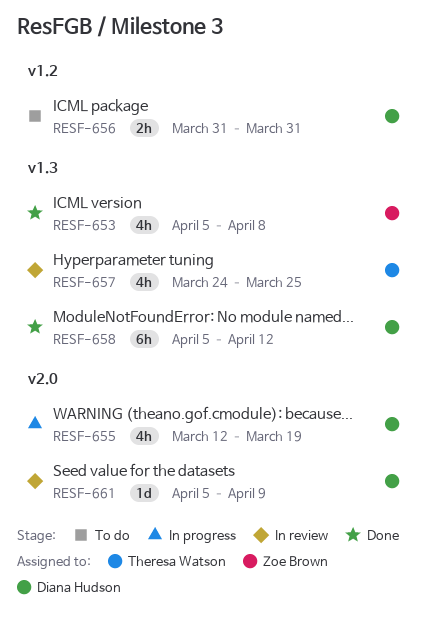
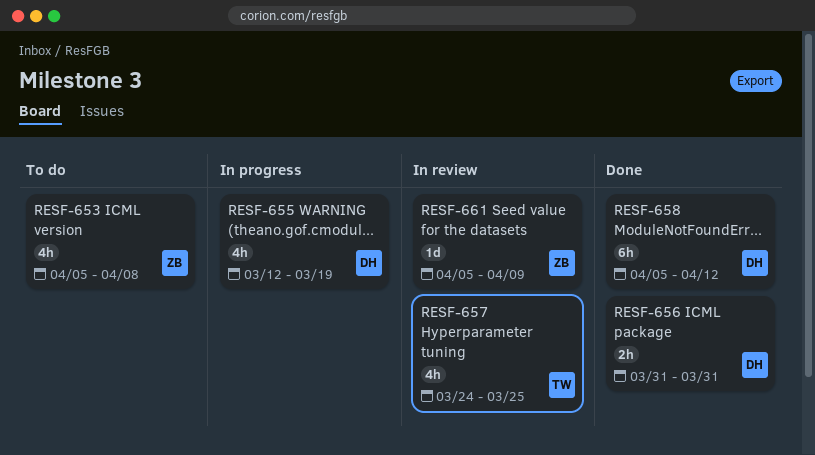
RESF-653, status: Done -> To do
RESF-656, status: To do -> Done
RESF-661, owner: Diana Hudson -> Zoe Brown

